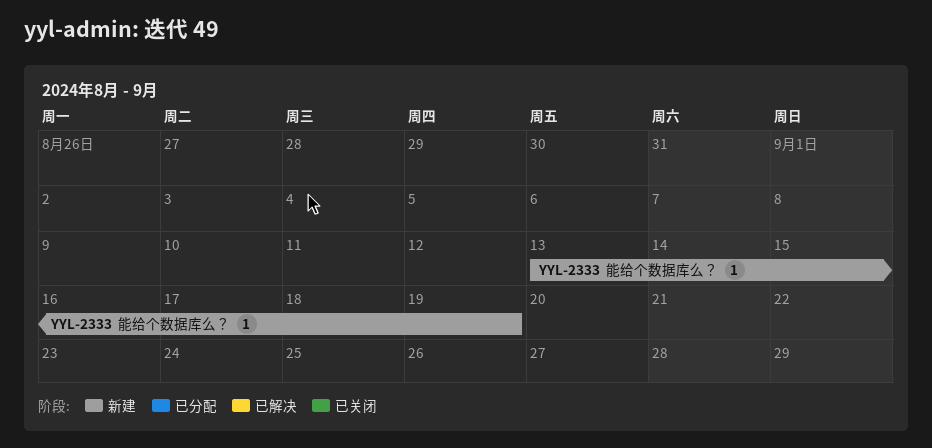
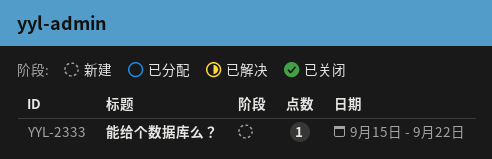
YYL-2333, start: Sep 13 -> Sep 15
YYL-2333, due: Sep 19 -> Sep 22

